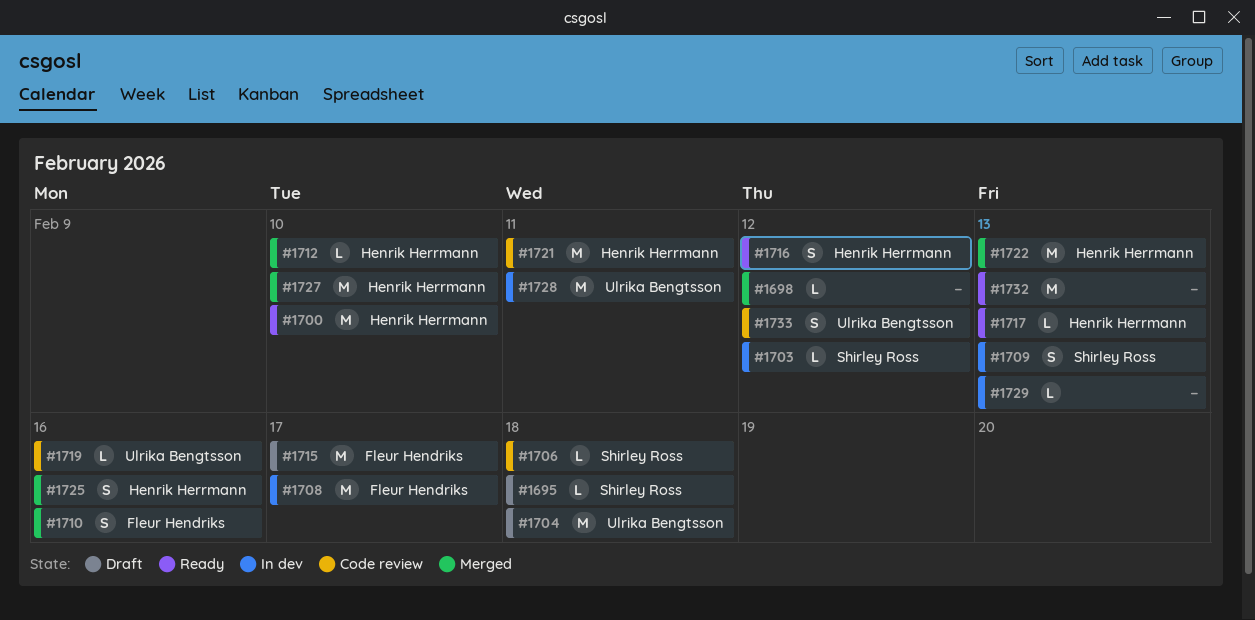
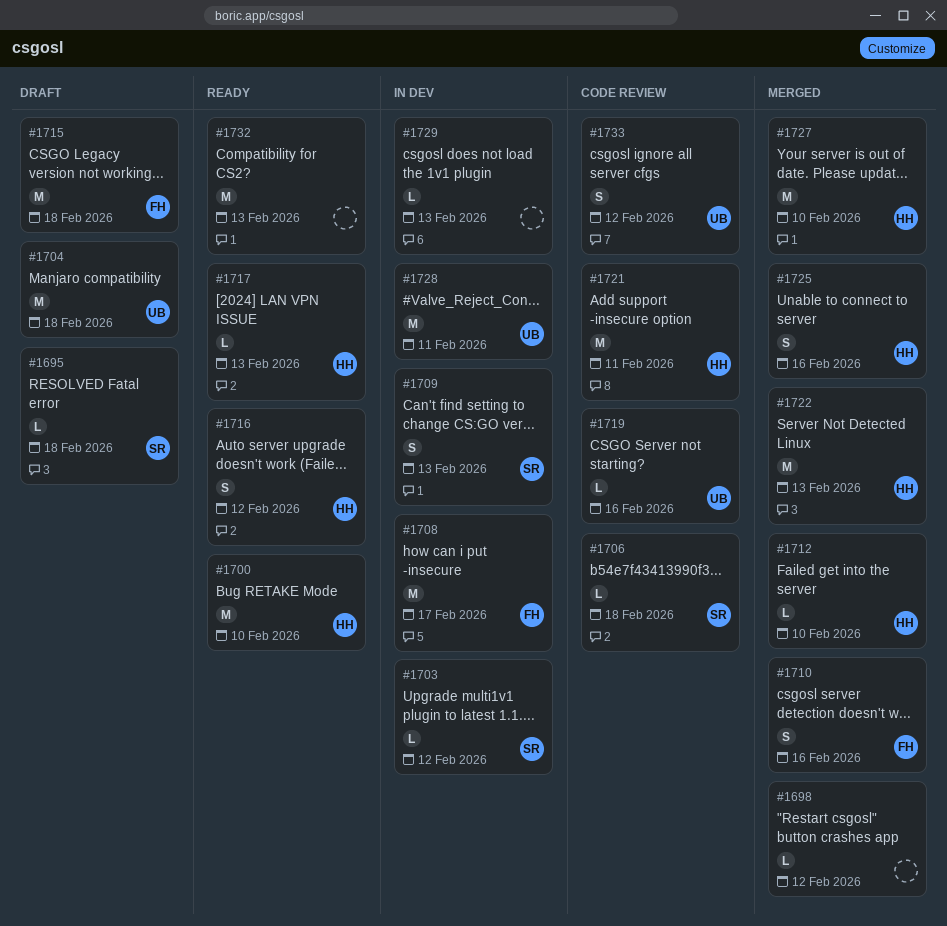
#1715, due: Feb 17 -> Feb 18

